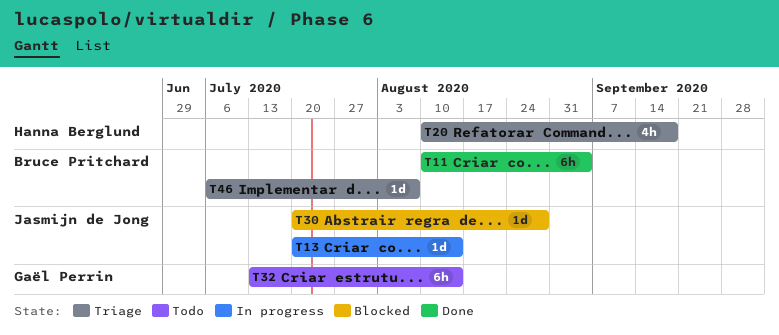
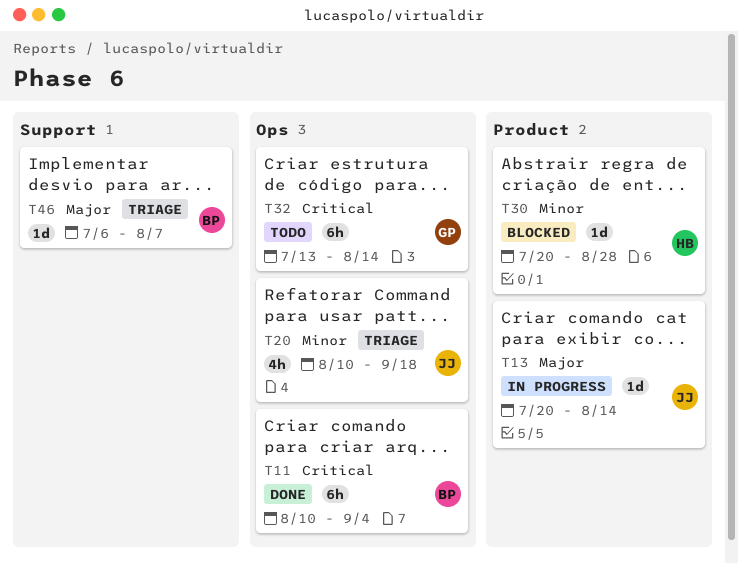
T20, owner: Hanna Berglund -> Jasmijn de Jong
T30, owner: Jasmijn de Jong -> Hanna Berglund

